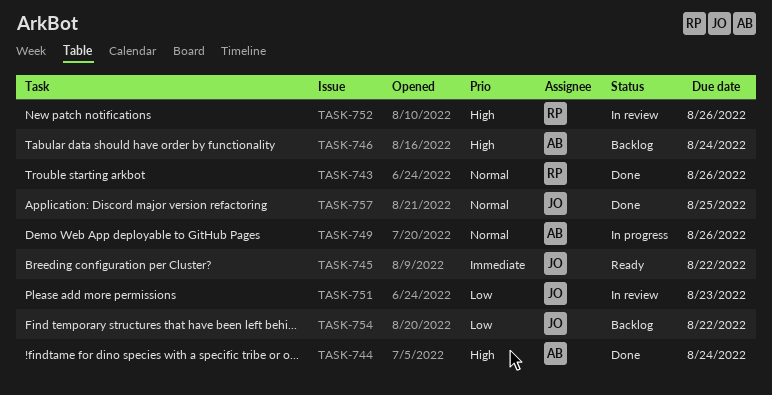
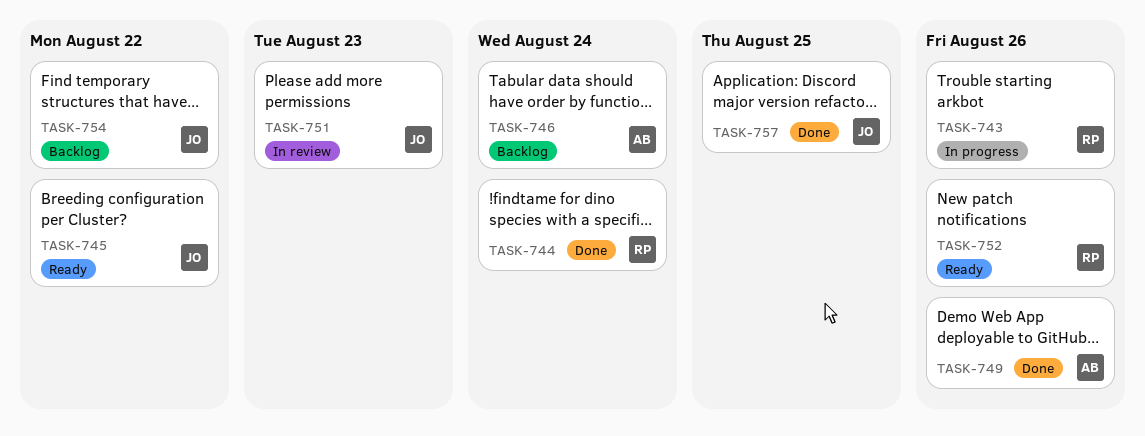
TASK-743, status: Done -> In progress
TASK-744, owner: AB -> RP
TASK-749, status: In progress -> Done
TASK-752, status: In review -> Ready

